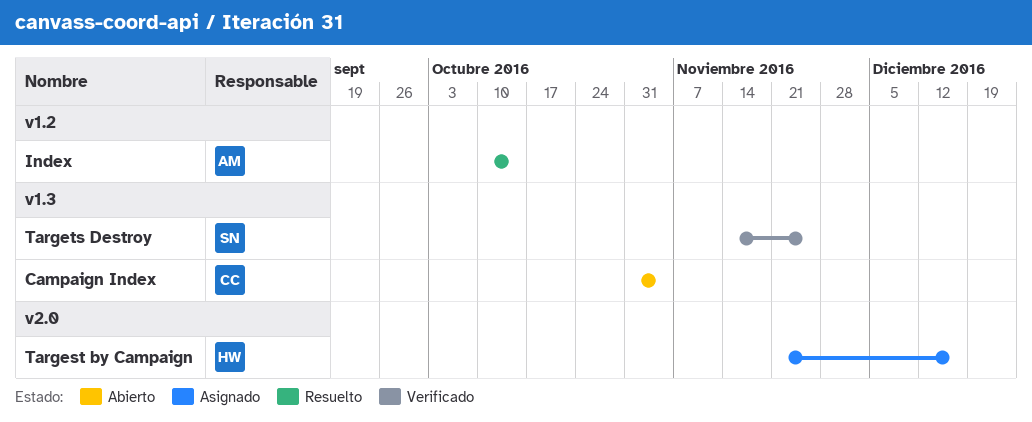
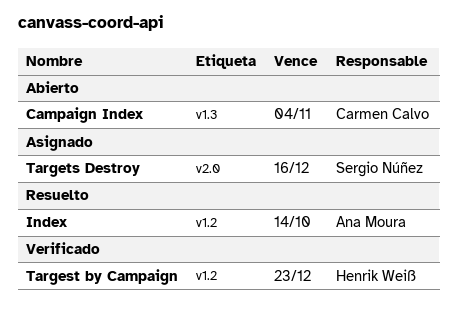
Targest by Campaign, status: Asignado -> Verificado
Targest by Campaign, label: v2.0 -> v1.2
Targest by Campaign, due: Dec 16 -> Dec 23
Targets Destroy, status: Verificado -> Asignado
Targets Destroy, label: v1.3 -> v2.0
Targets Destroy, due: Nov 25 -> Dec 16

